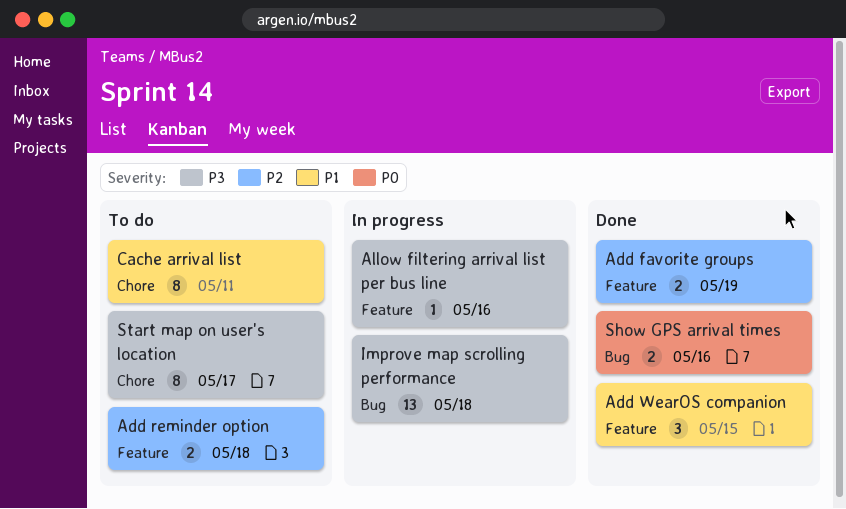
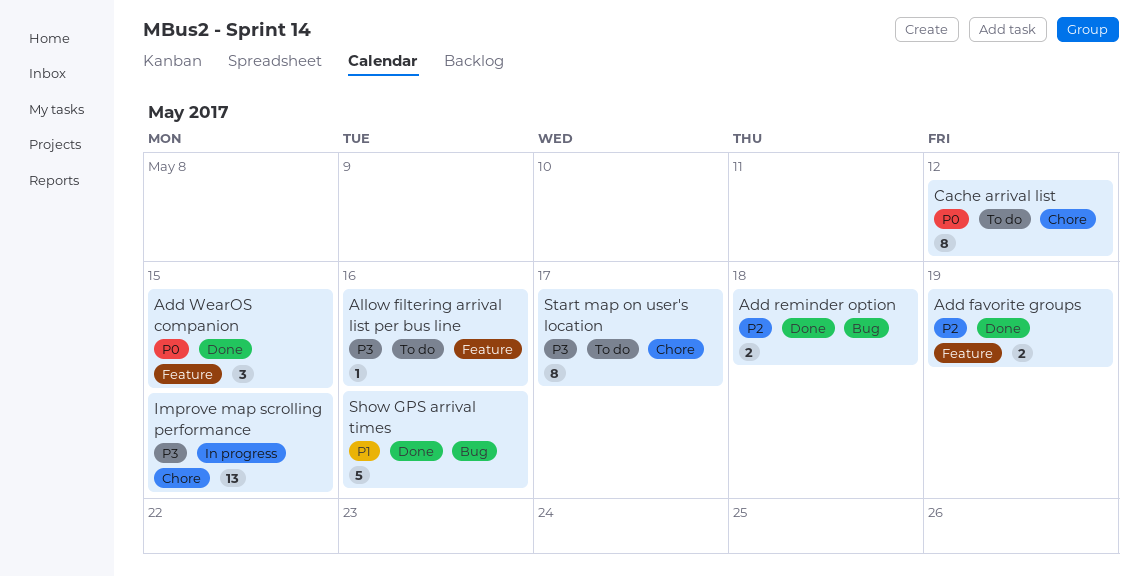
Add reminder option, status: To do -> Done
Add reminder option, label: Feature -> Bug
Add WearOS companion, priority: P1 -> P0
Allow filtering arrival list per bus line, status: In progress -> To do
Cache arrival list, priority: P1 -> P0
Cache arrival list, due: May 11 -> May 12
Improve map scrolling performance, label: Bug -> Chore
Improve map scrolling performance, due: May 18 -> May 15
Show GPS arrival times, priority: P0 -> P1
Show GPS arrival times, estimate: 2 -> 5

